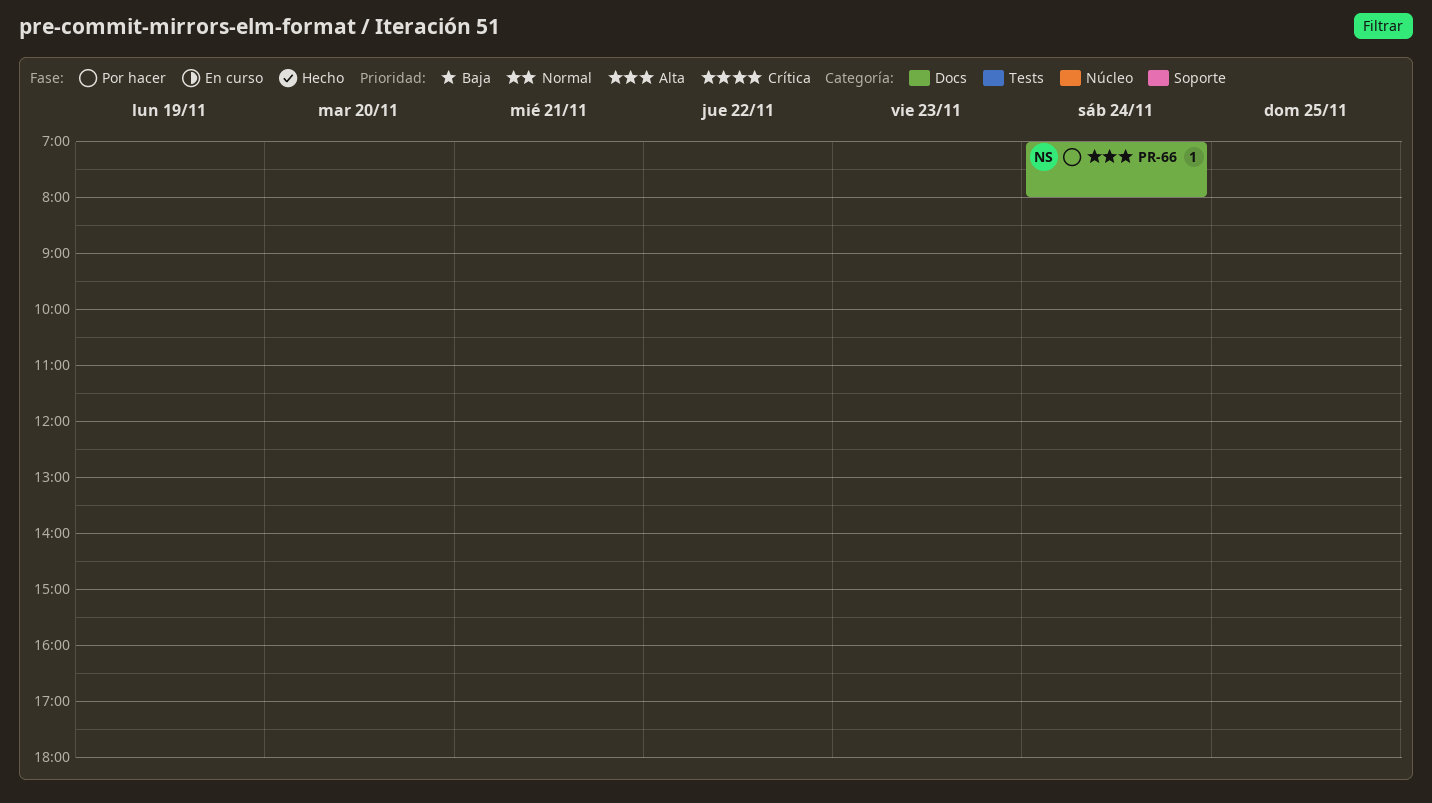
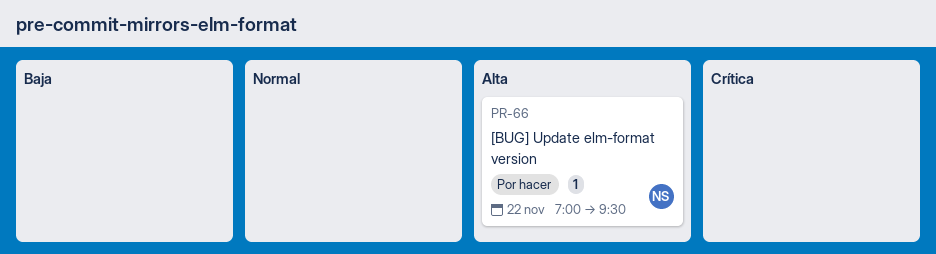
PR-66, day: Nov 24 -> Nov 22
PR-66, ends: 08:00 -> 09:30

